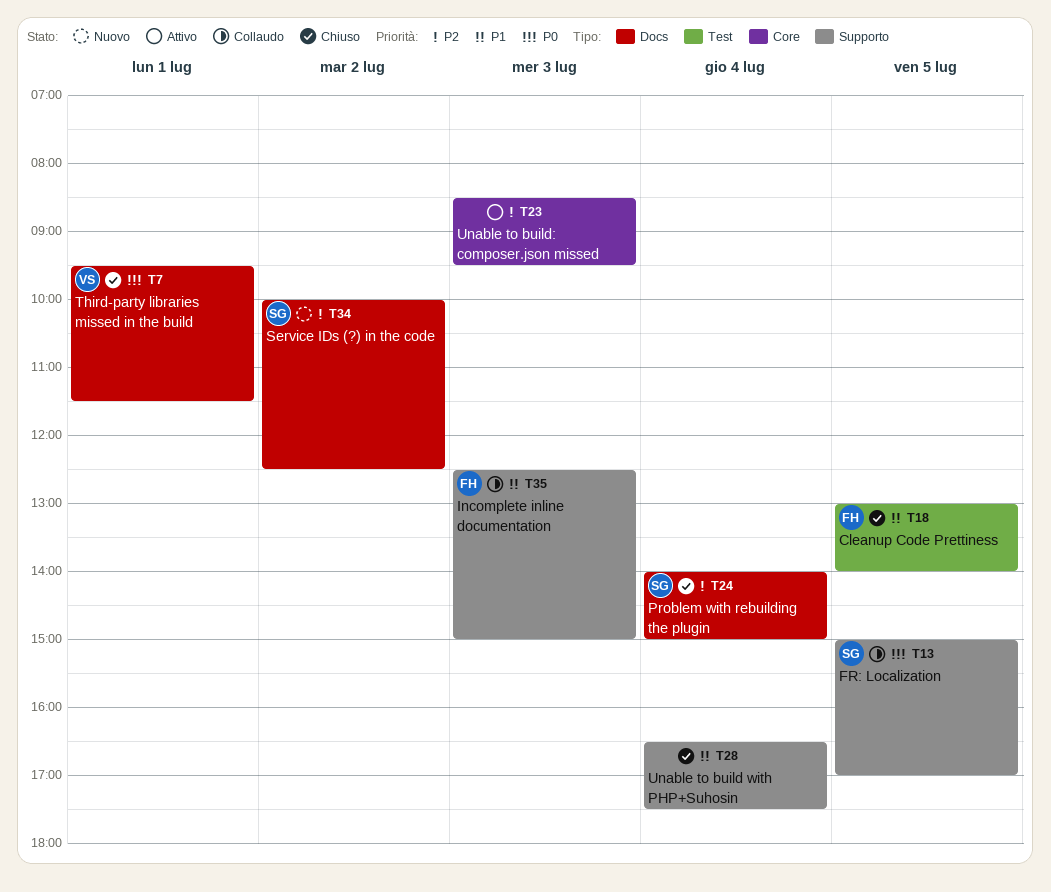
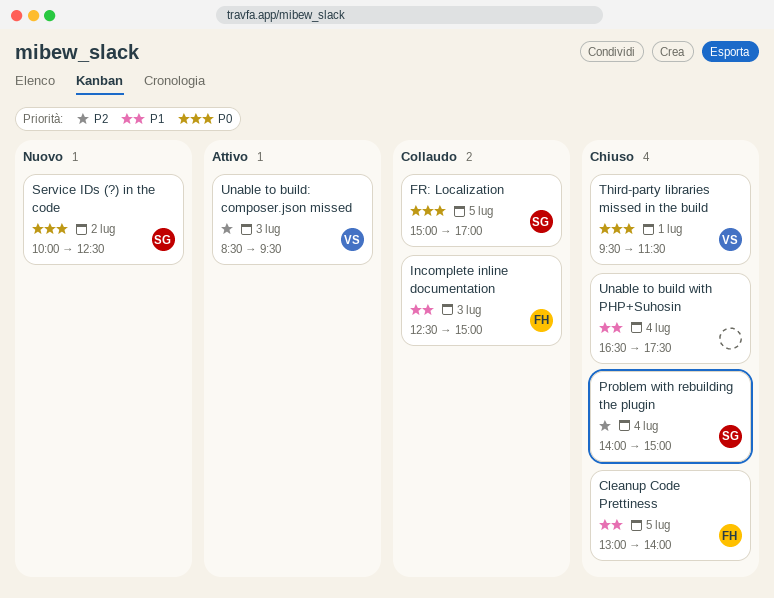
Service IDs (?) in the code, priority: P2 -> P0
Unable to build: composer.json missed, owner: none -> VS

